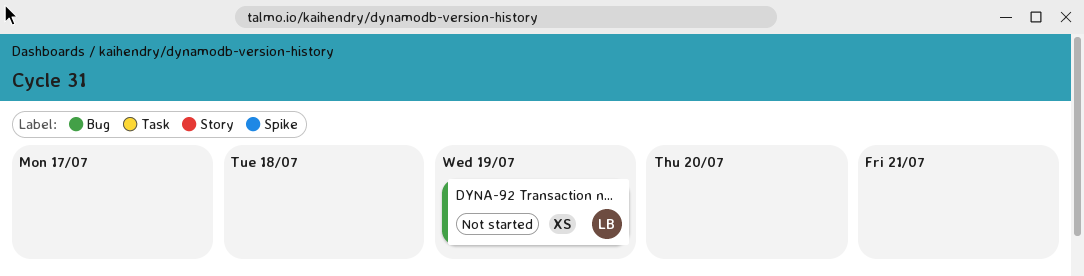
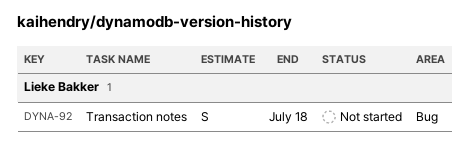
DYNA-92, estimate: XS -> S
DYNA-92, due: Jul 19 -> Jul 18

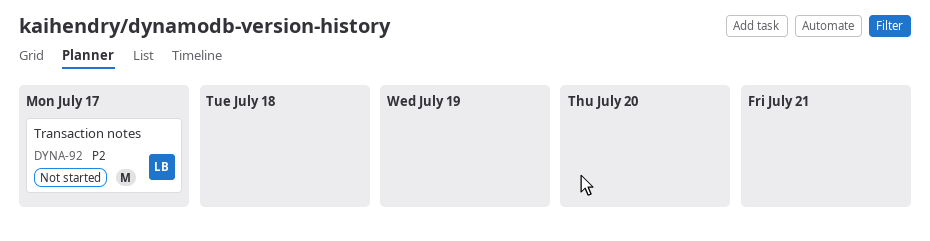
DYNA-92, estimate: S -> M
DYNA-92, due: Jul 18 -> Jul 17

